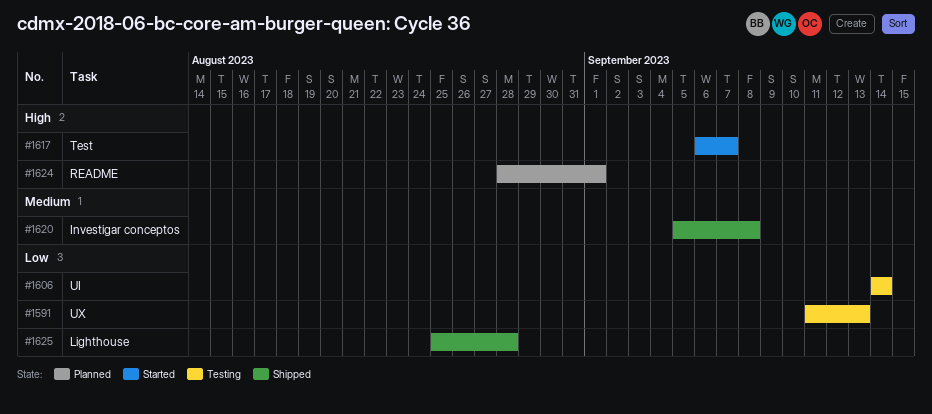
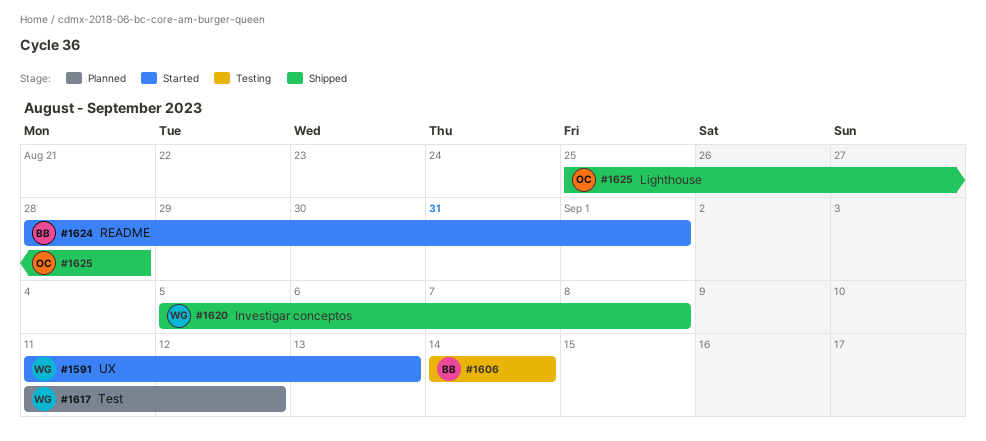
#1591, status: Testing -> Started
#1617, status: Started -> Planned
#1617, start: Sep 6 -> Sep 11
#1617, due: Sep 7 -> Sep 12
#1624, status: Planned -> Started

